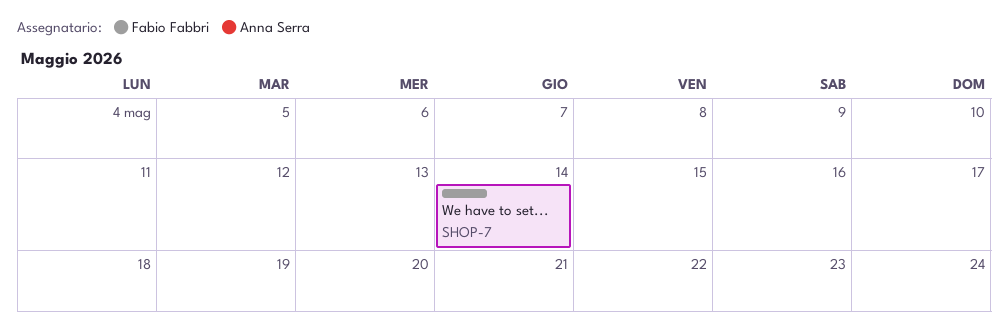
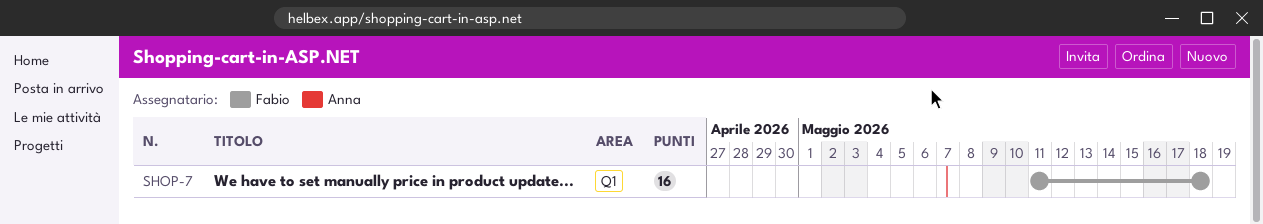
SHOP-7, due: May 14 -> May 18

